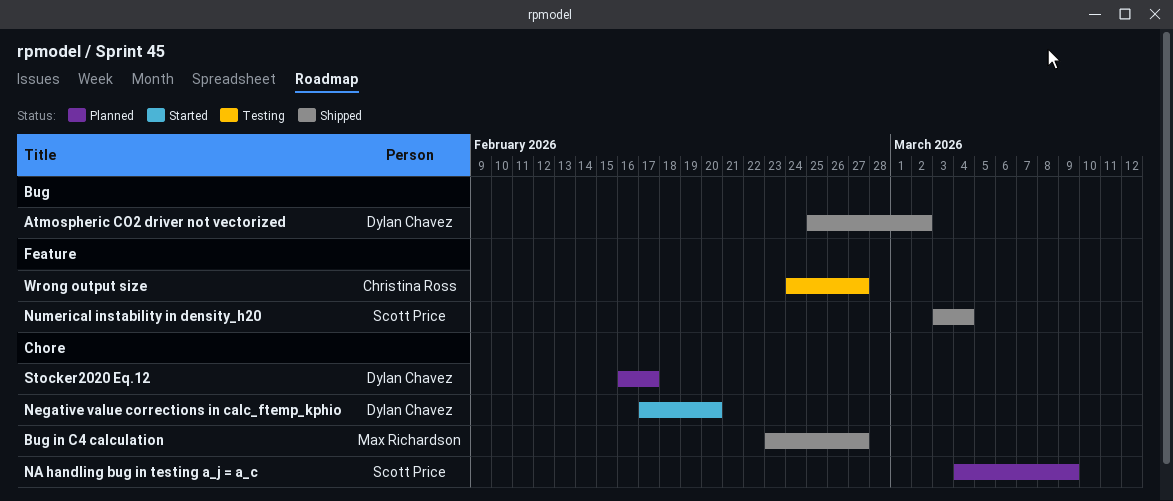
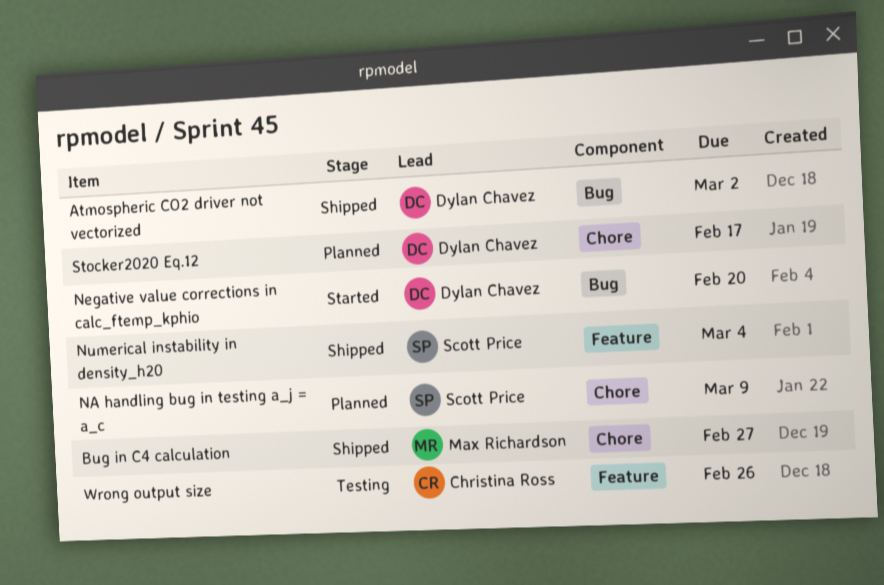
Negative value corrections in calc_ftemp_kphio, label: Chore -> Bug
Wrong output size, due: Feb 27 -> Feb 26

